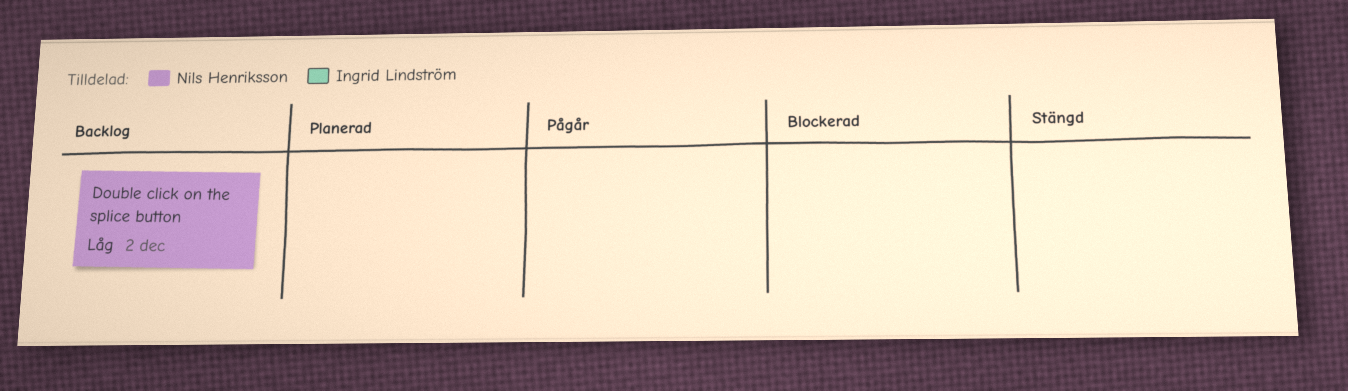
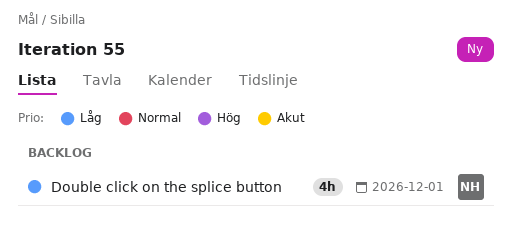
Double click on the splice button, due: Dec 2 -> Dec 1

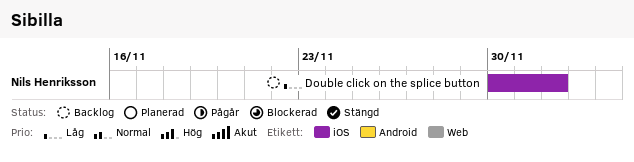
Double click on the splice button, due: Dec 1 -> Dec 2

